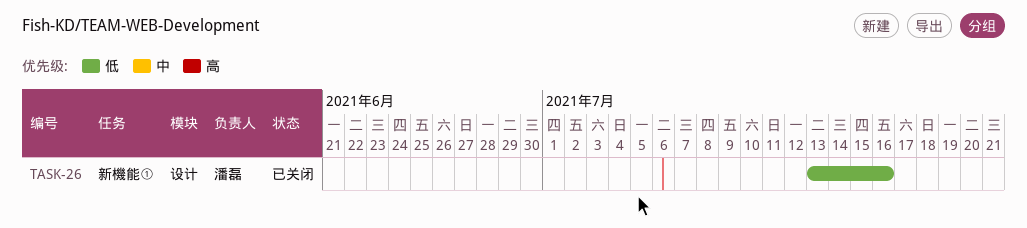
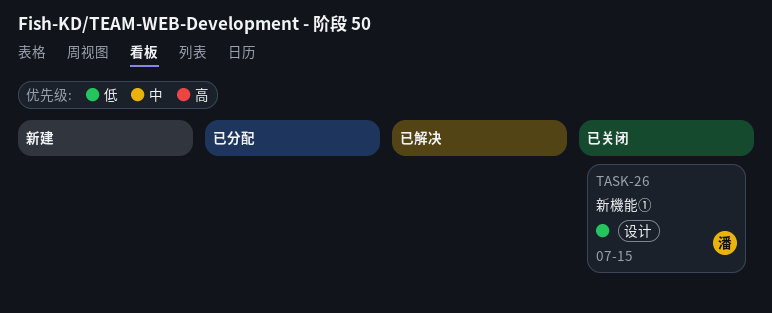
TASK-26, due: Jul 16 -> Jul 15

